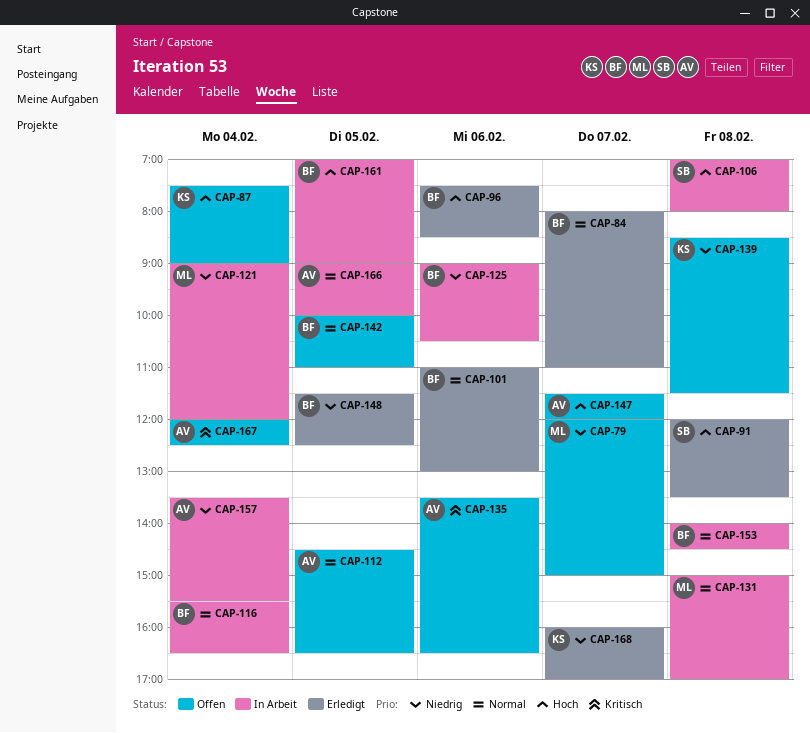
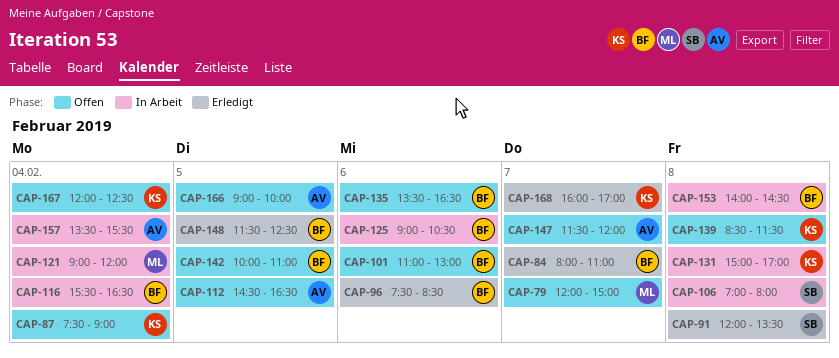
CAP-101, status: Erledigt -> Offen
CAP-131, owner: ML -> KS
CAP-135, owner: AV -> BF
CAP-161: present -> none
CAP-166, status: In Arbeit -> Offen
CAP-167, owner: AV -> KS

